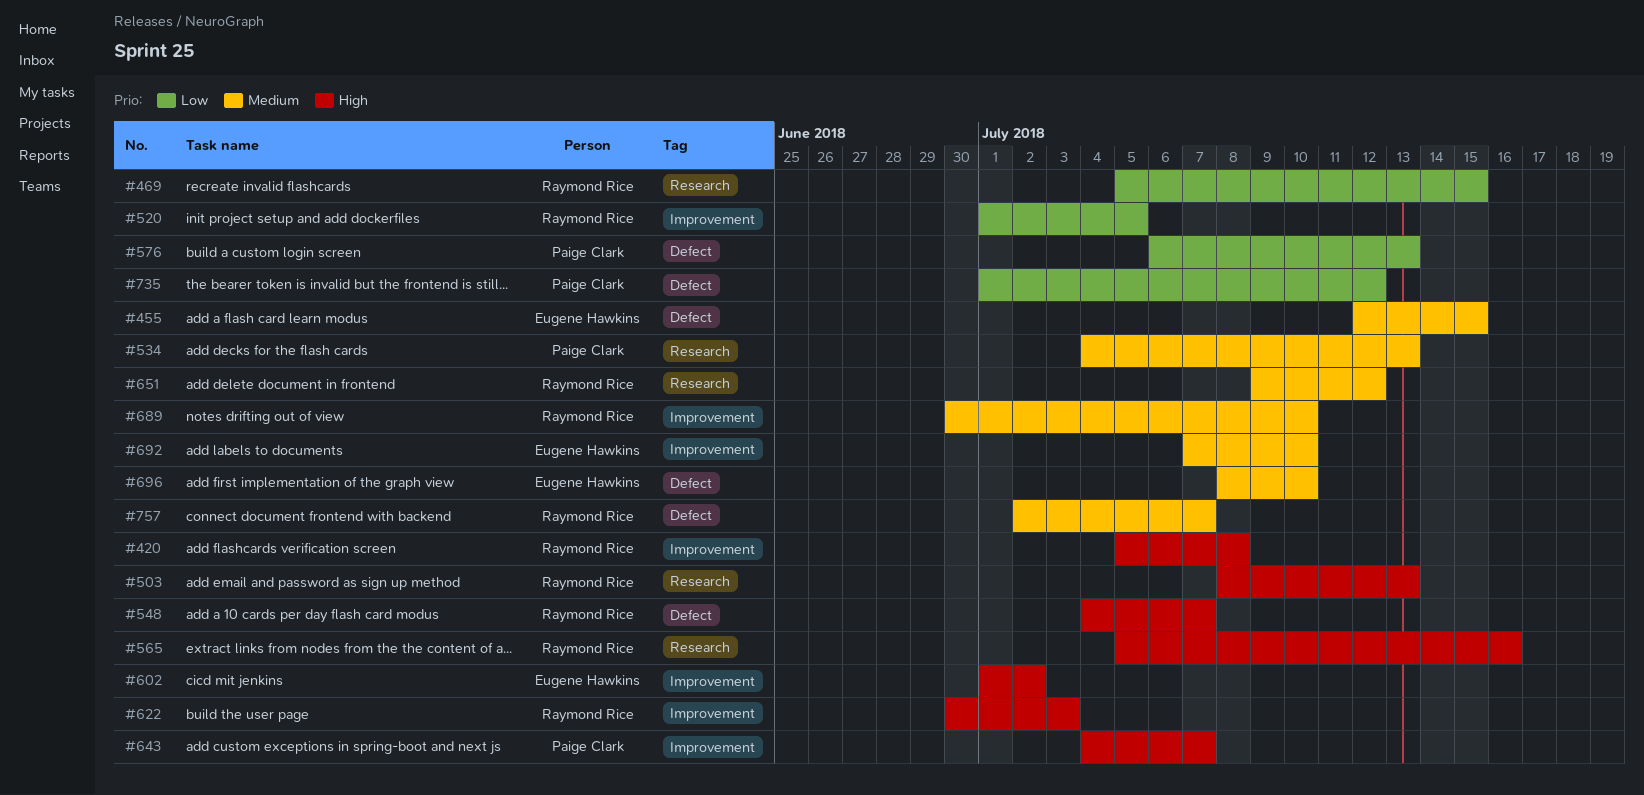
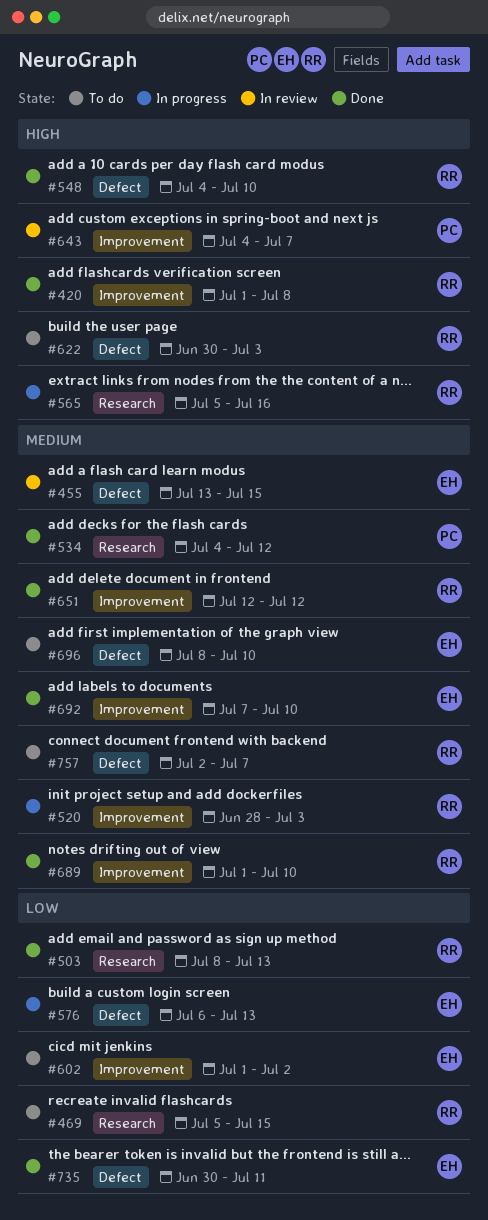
#420, start: Jul 5 -> Jul 1
#455, start: Jul 12 -> Jul 13
#503, priority: High -> Low
#520, priority: Low -> Medium
#520, start: Jul 1 -> Jun 28
#520, due: Jul 5 -> Jul 3
#534, due: Jul 13 -> Jul 12
#548, due: Jul 7 -> Jul 10
#576, owner: Paige Clark -> Eugene Hawkins
#602, priority: High -> Low
#622, label: Improvement -> Defect
#651, label: Research -> Improvement
#651, start: Jul 9 -> Jul 12
#689, start: Jun 30 -> Jul 1
#735, owner: Paige Clark -> Eugene Hawkins
#735, start: Jul 1 -> Jun 30
#735, due: Jul 12 -> Jul 11

